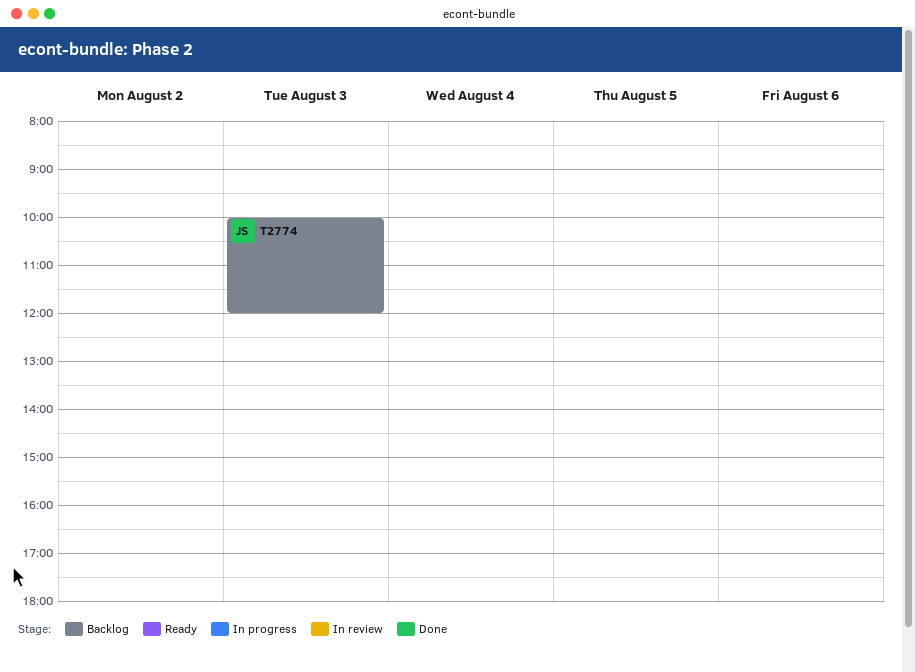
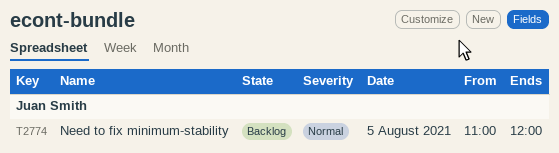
T2774, day: Aug 3 -> Aug 5
T2774, begins: 10:00 -> 11:00

